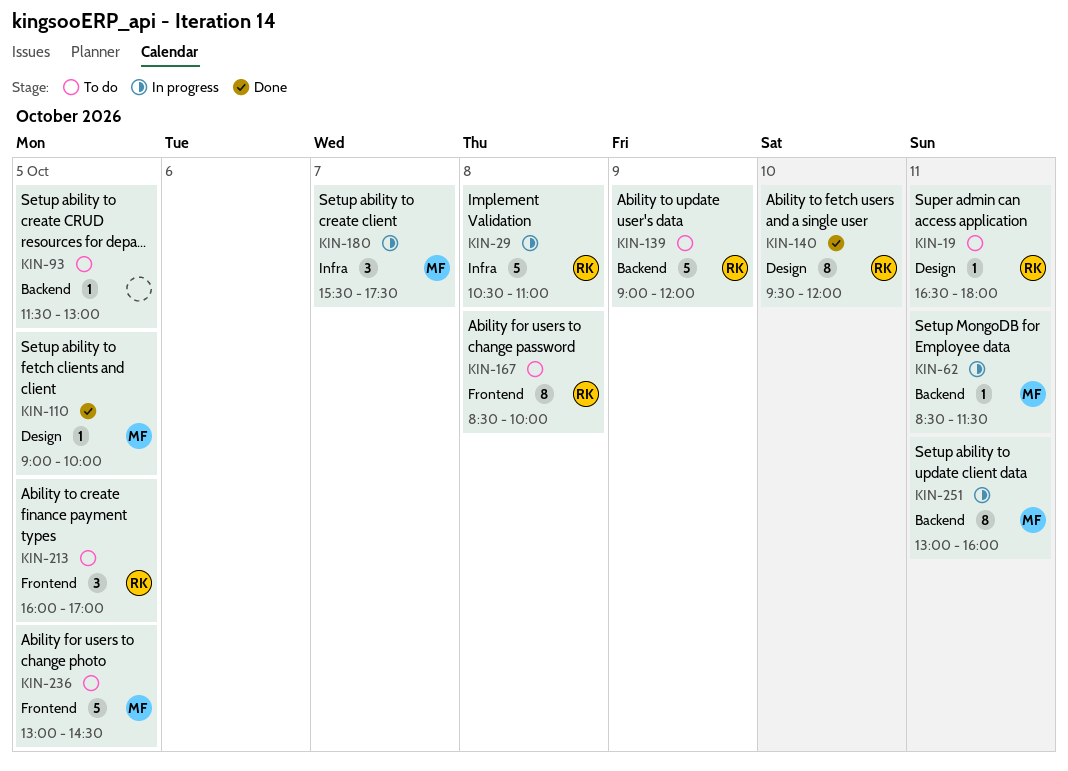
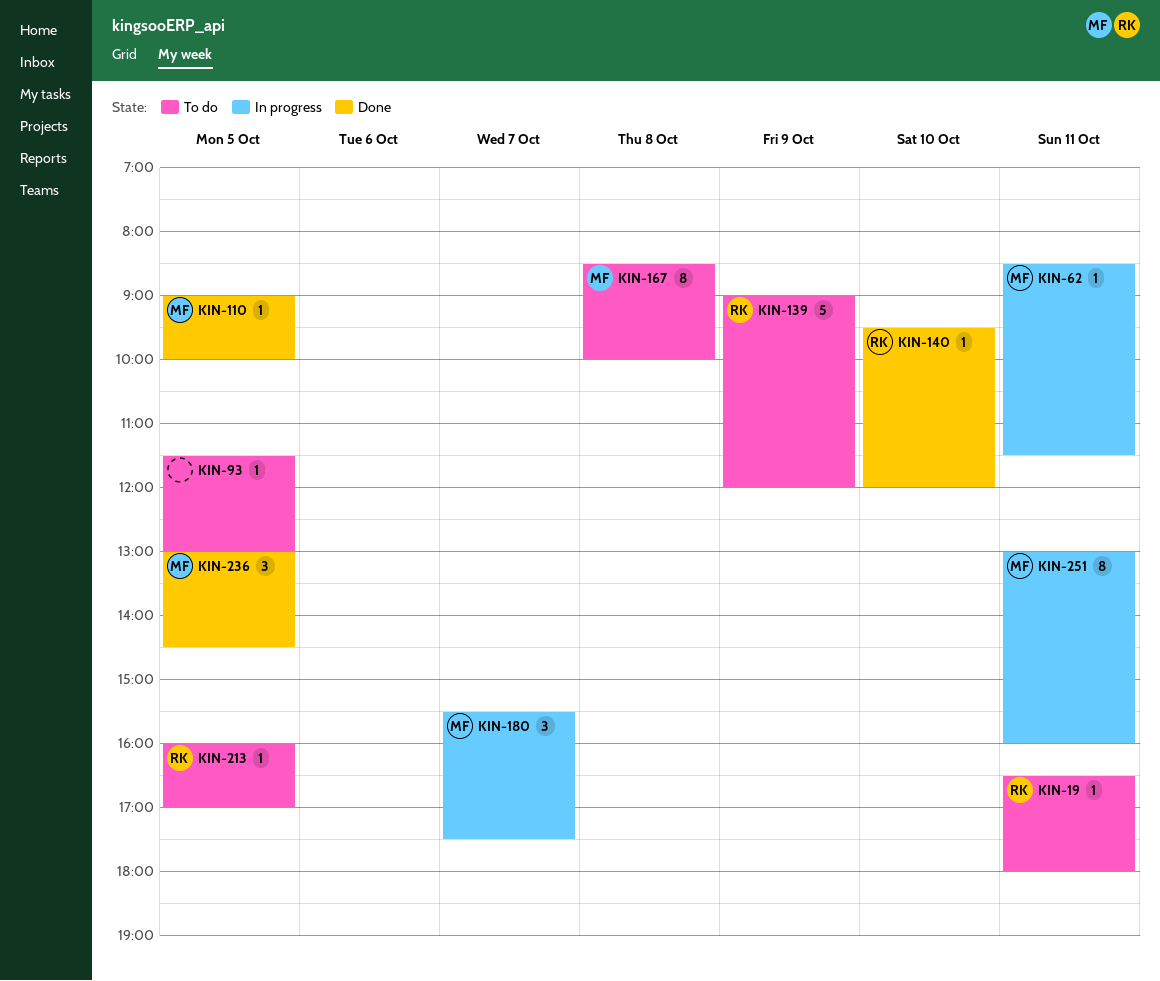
KIN-29: present -> none
KIN-140, estimate: 8 -> 1
KIN-167, owner: RK -> MF
KIN-213, estimate: 3 -> 1
KIN-236, status: To do -> Done
KIN-236, estimate: 5 -> 3

